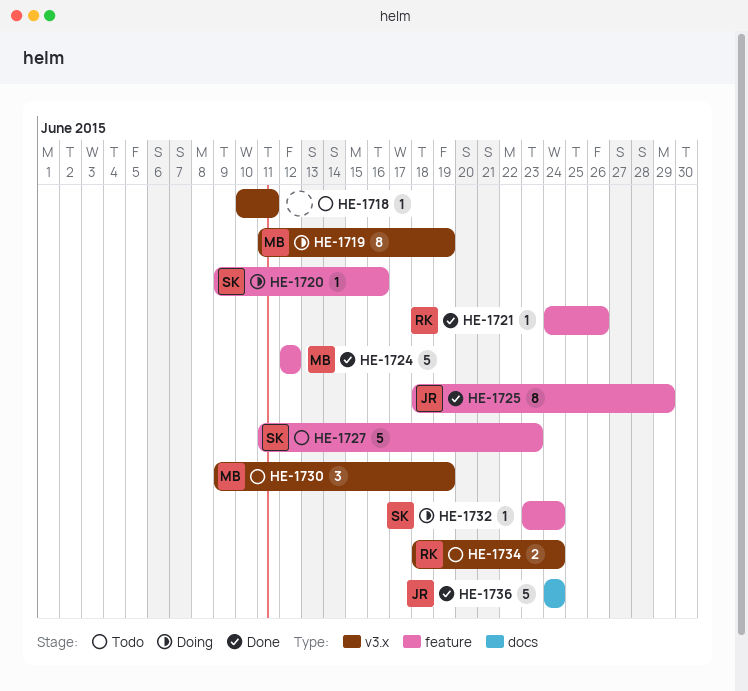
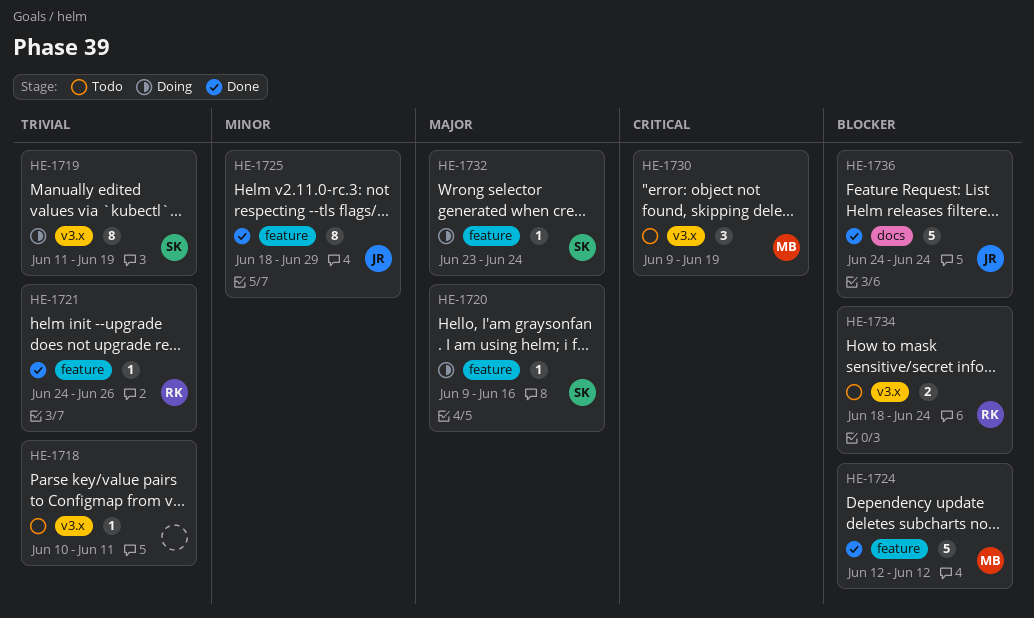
HE-1719, owner: MB -> SK
HE-1727: present -> none

